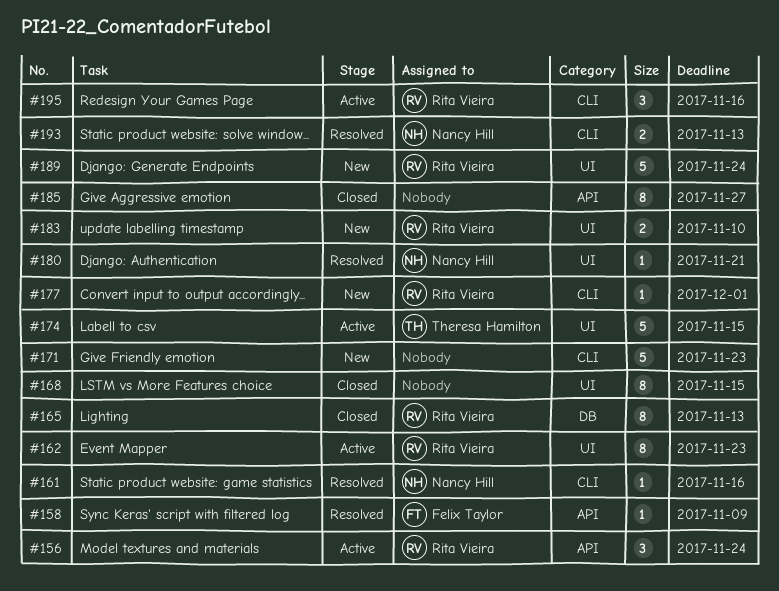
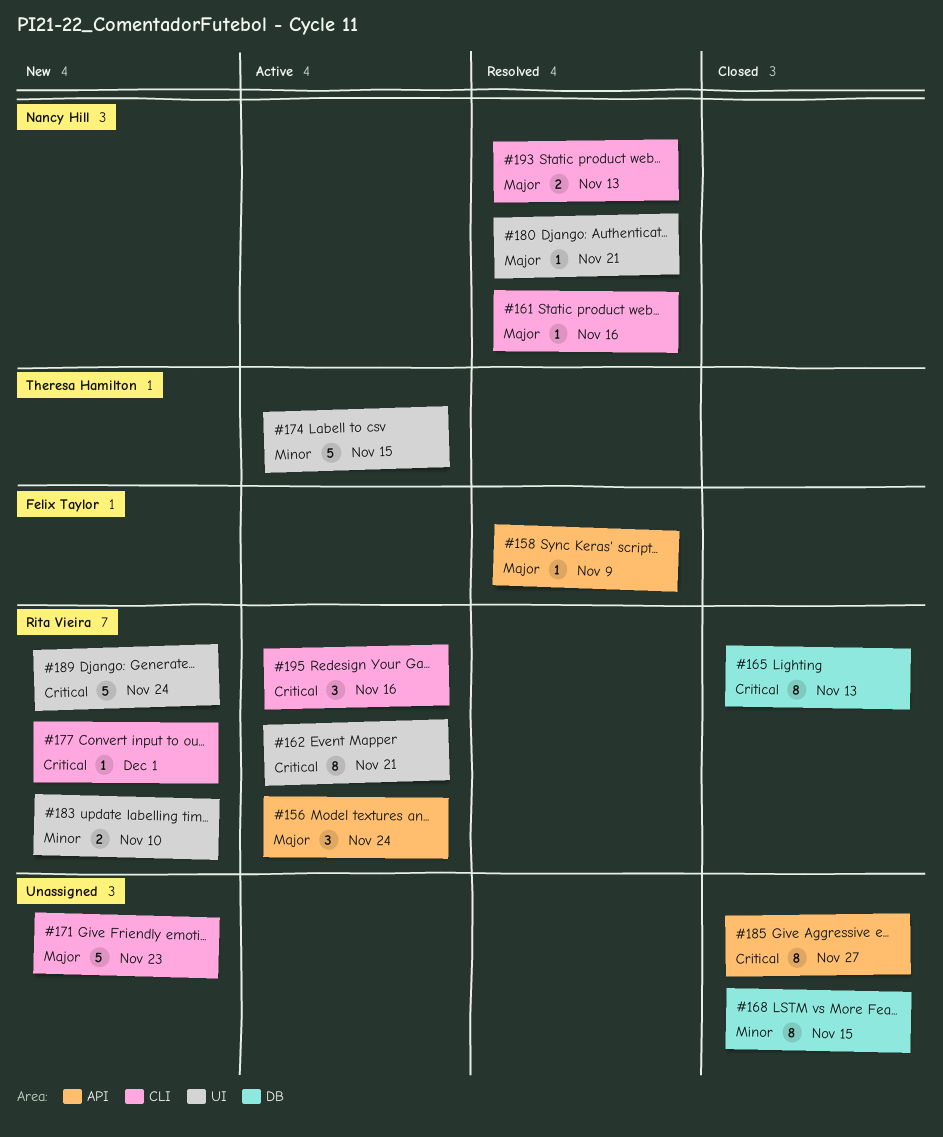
#162, due: Nov 23 -> Nov 21
#168, label: UI -> DB

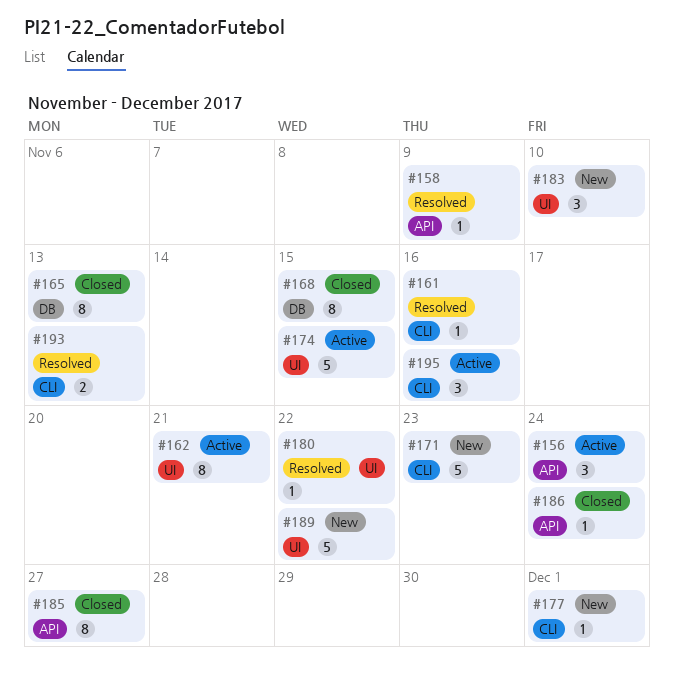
#180, due: Nov 21 -> Nov 22
#183, estimate: 2 -> 3
#186: none -> present
#189, due: Nov 24 -> Nov 22

